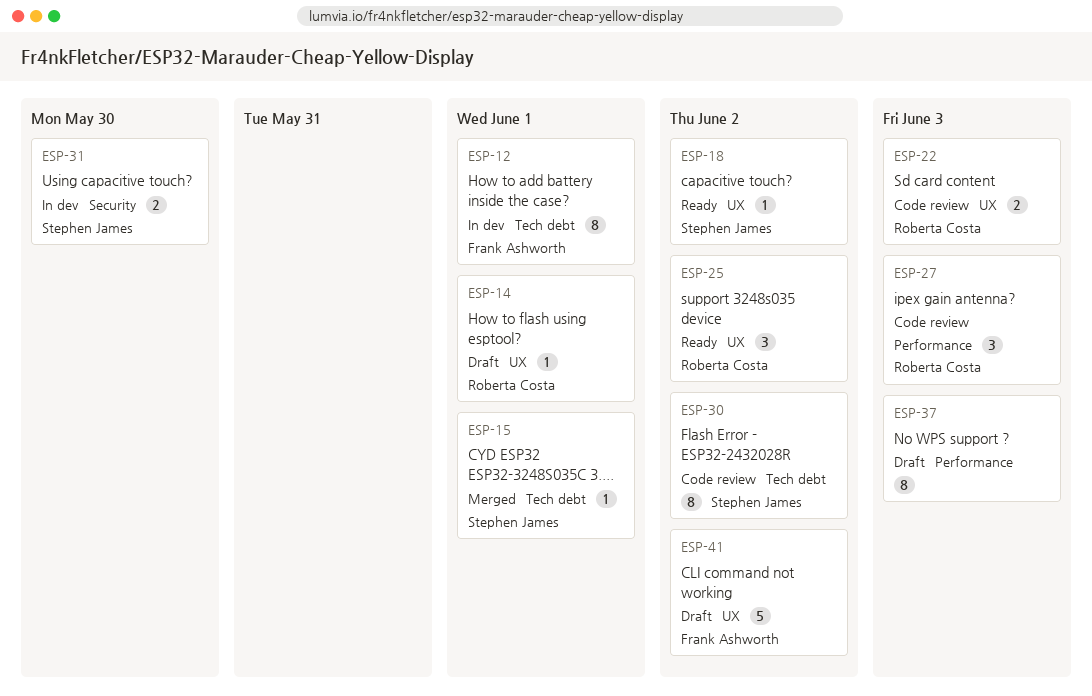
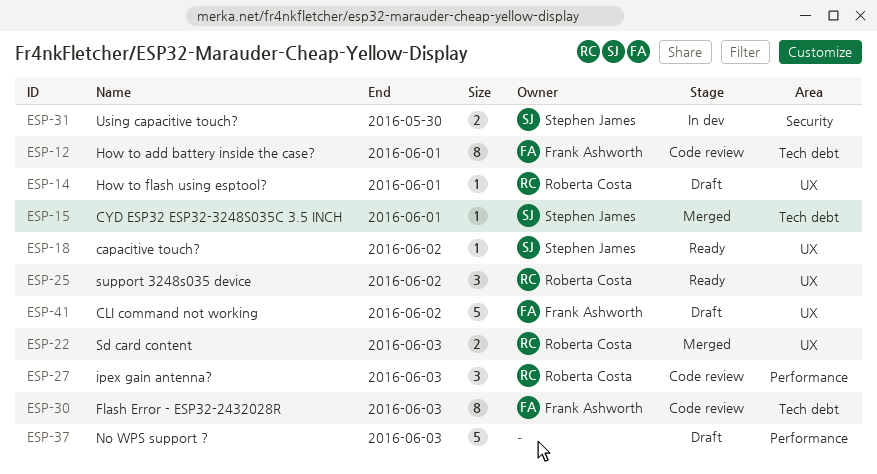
ESP-12, status: In dev -> Code review
ESP-22, status: Code review -> Merged
ESP-30, owner: Stephen James -> Frank Ashworth
ESP-30, due: Jun 2 -> Jun 3
ESP-37, estimate: 8 -> 5

